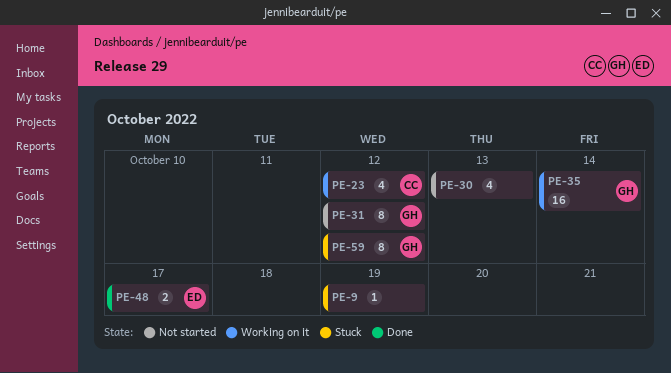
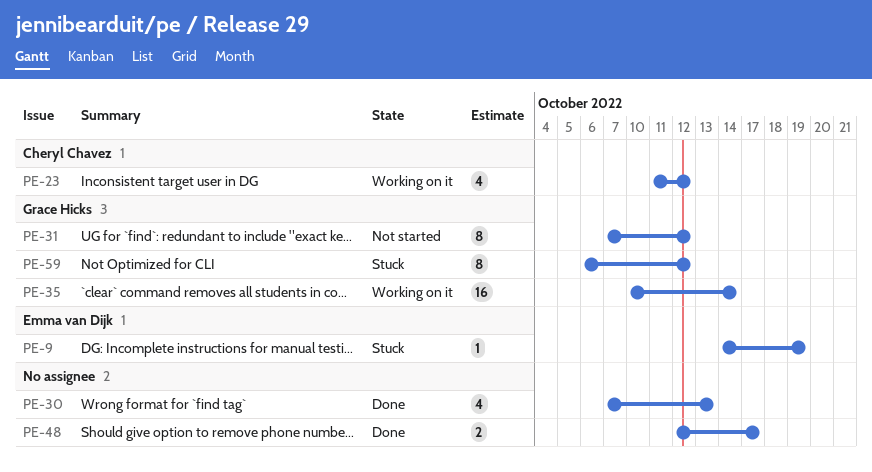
PE-9, owner: none -> Emma van Dijk
PE-30, status: Not started -> Done
PE-48, owner: Emma van Dijk -> none

